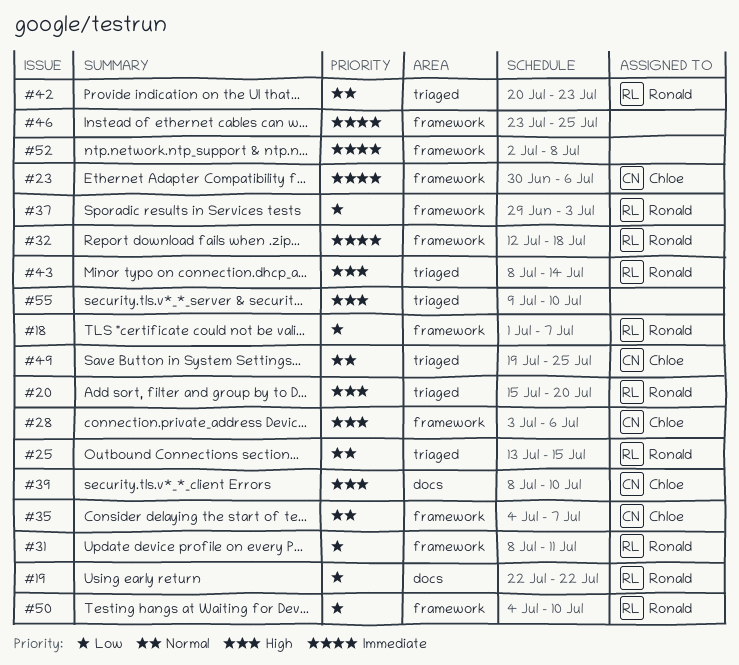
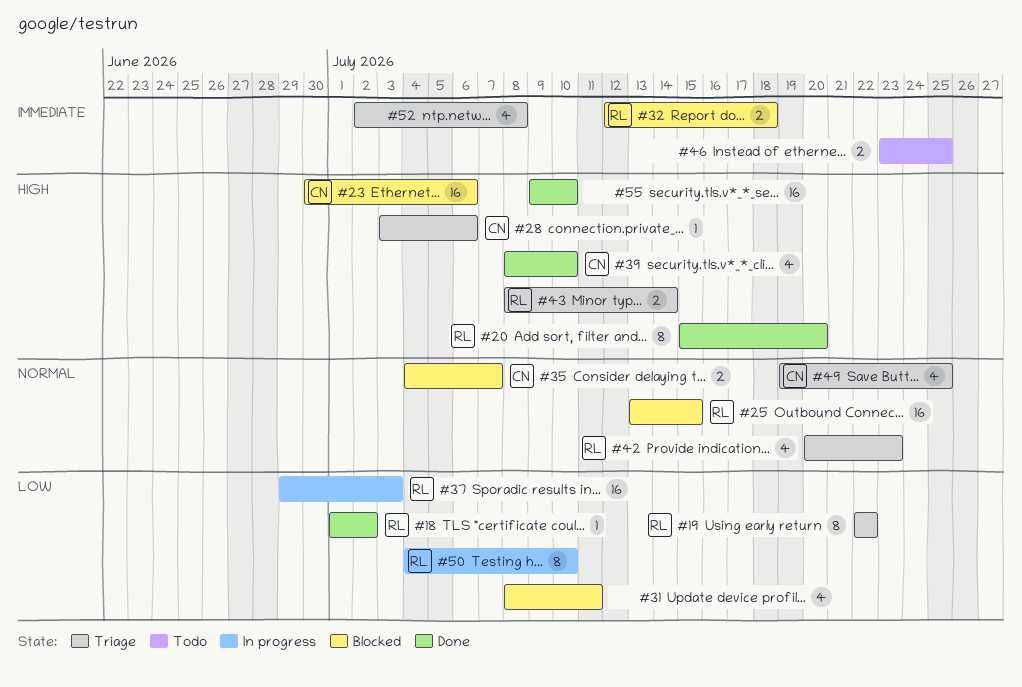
#18, due: Jul 7 -> Jul 2
#23, priority: Immediate -> High
#31, owner: Ronald -> none

